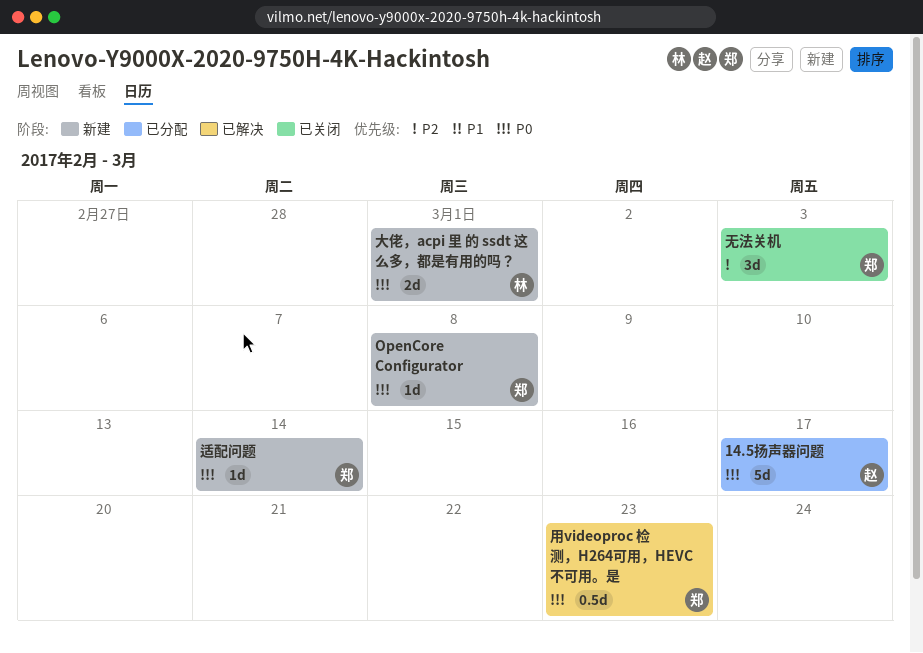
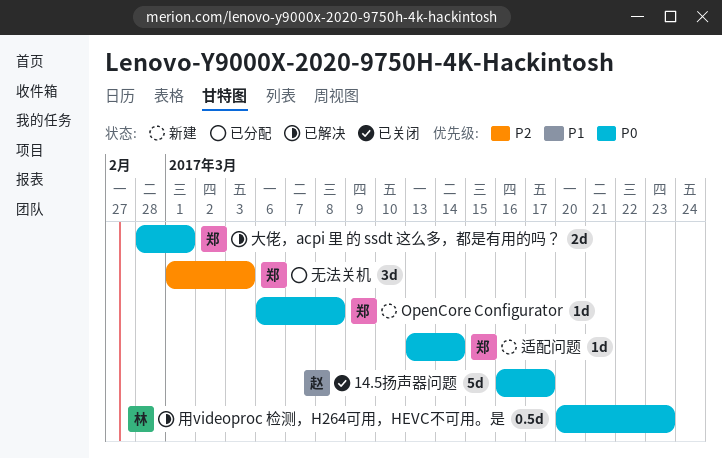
14.5扬声器问题, status: 已分配 -> 已关闭
大佬，acpi 里 的 ssdt 这么多，都是有用的吗？, status: 新建 -> 已解决
大佬，acpi 里 的 ssdt 这么多，都是有用的吗？, owner: 林 -> 郑
无法关机, status: 已关闭 -> 已分配
用videoproc 检测，H264可用，HEVC不可用。是, owner: 郑 -> 林

